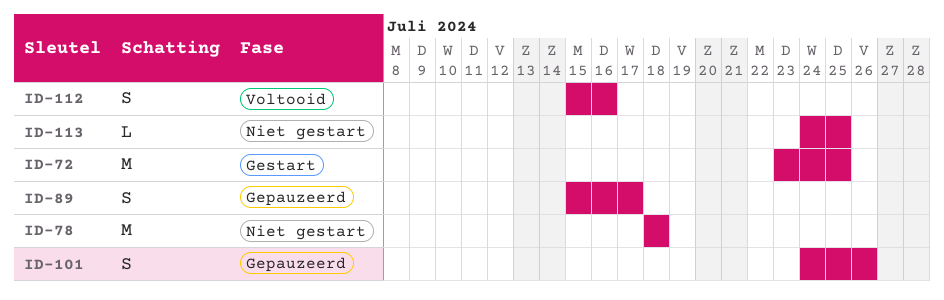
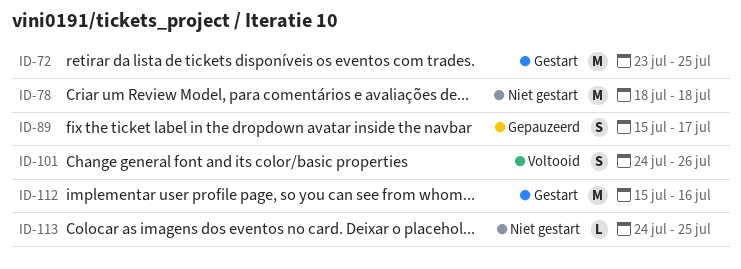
ID-101, status: Gepauzeerd -> Voltooid
ID-112, status: Voltooid -> Gestart
ID-112, estimate: S -> M

